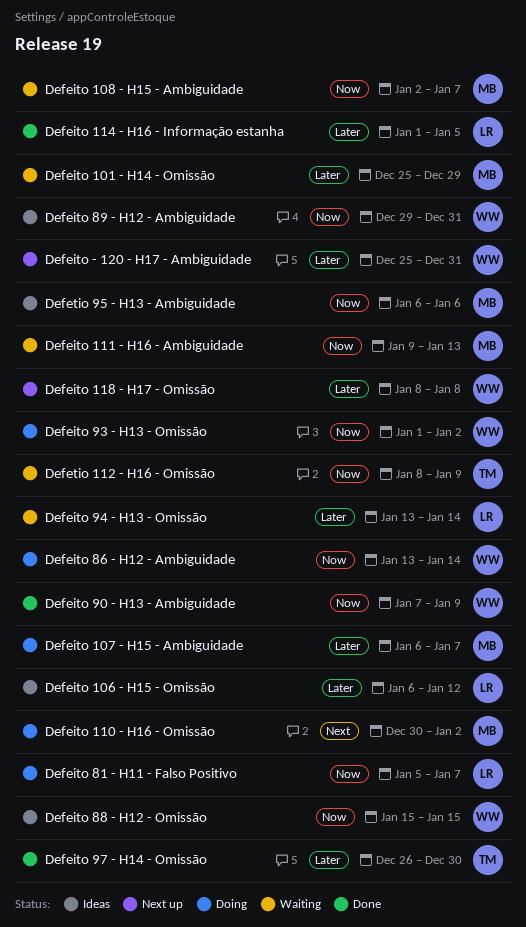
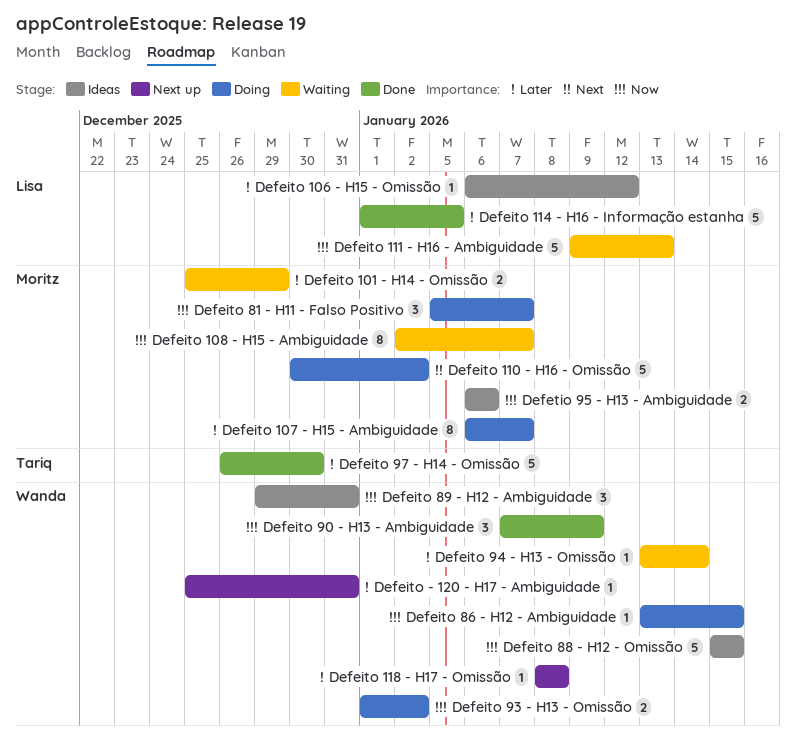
Defeito 111 - H16 - Ambiguidade, owner: Moritz -> Lisa
Defeito 81 - H11 - Falso Positivo, owner: Lisa -> Moritz
Defeito 86 - H12 - Ambiguidade, due: Jan 14 -> Jan 15
Defeito 94 - H13 - Omissão, owner: Lisa -> Wanda
Defetio 112 - H16 - Omissão: present -> none

